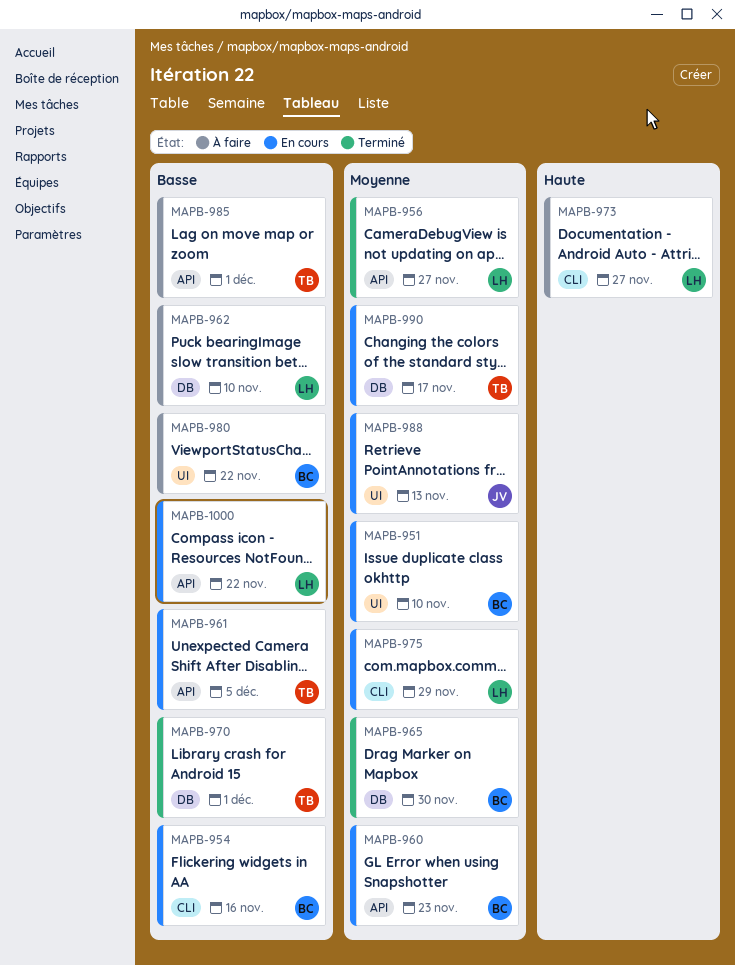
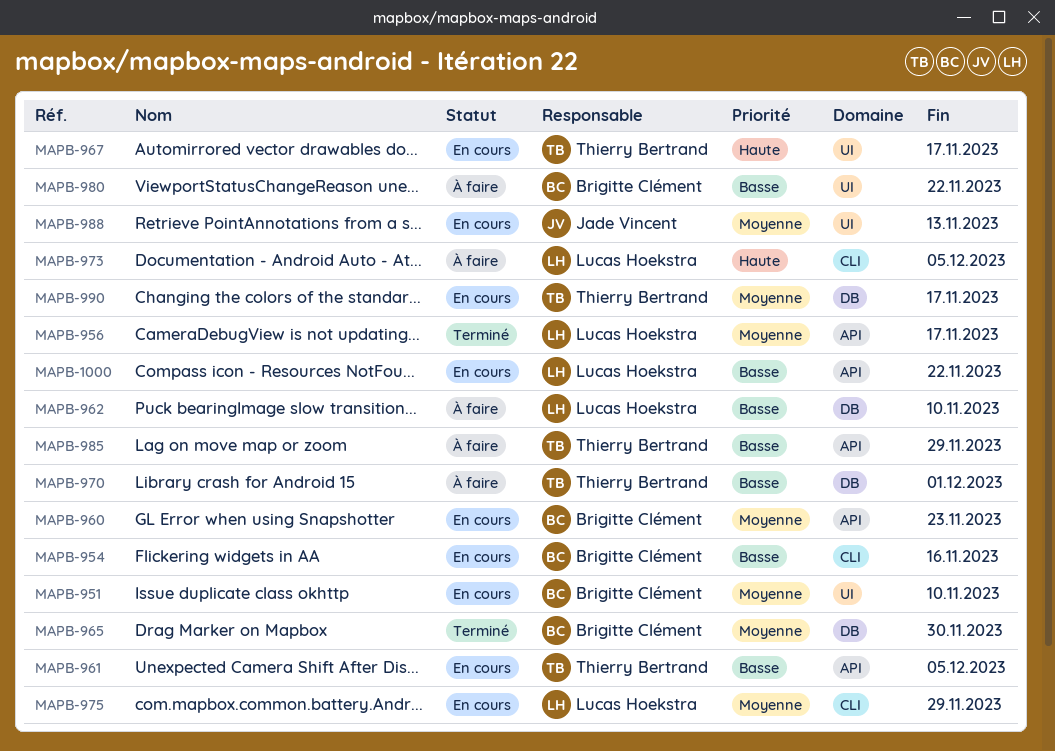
MAPB-956, due: Nov 27 -> Nov 17
MAPB-967: none -> present
MAPB-970, status: Terminé -> À faire
MAPB-973, due: Nov 27 -> Dec 5
MAPB-985, due: Dec 1 -> Nov 29

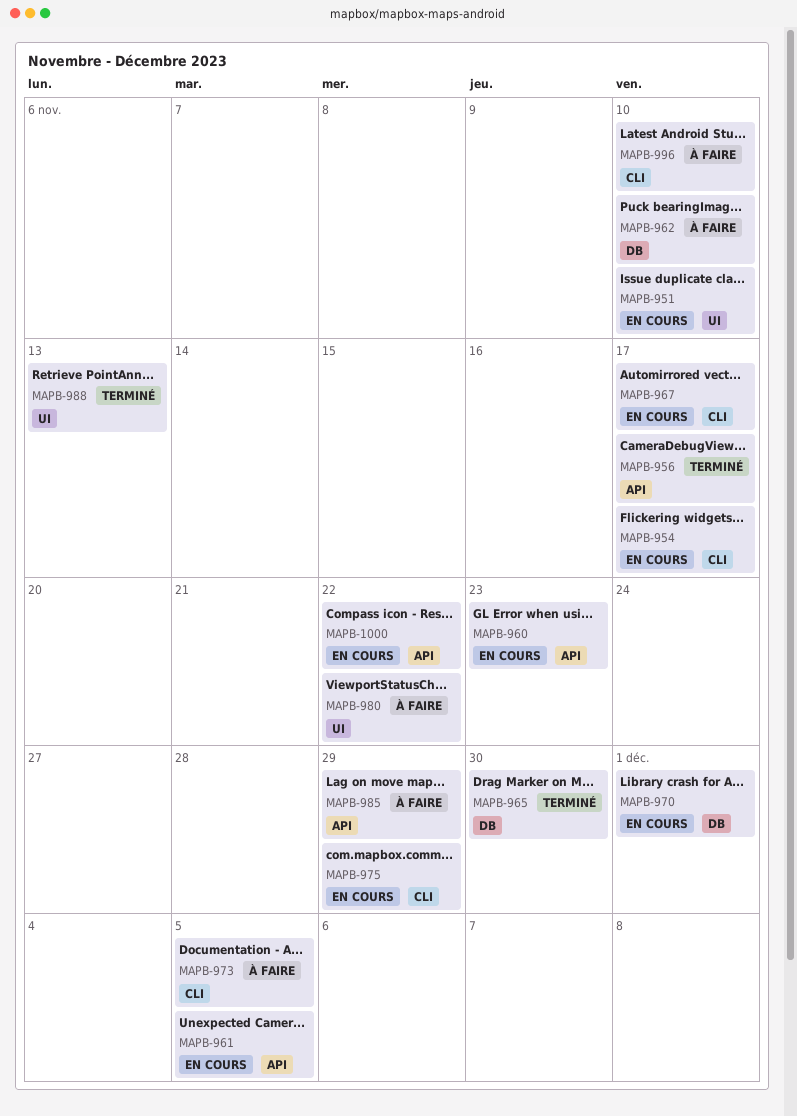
MAPB-954, due: Nov 16 -> Nov 17
MAPB-967, label: UI -> CLI
MAPB-970, status: À faire -> En cours
MAPB-988, status: En cours -> Terminé
MAPB-990: present -> none
MAPB-996: none -> present

